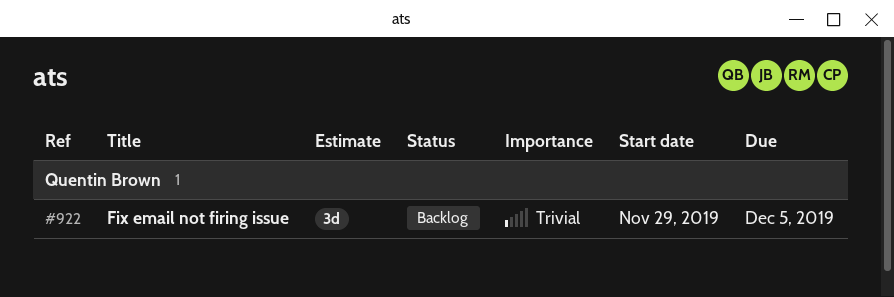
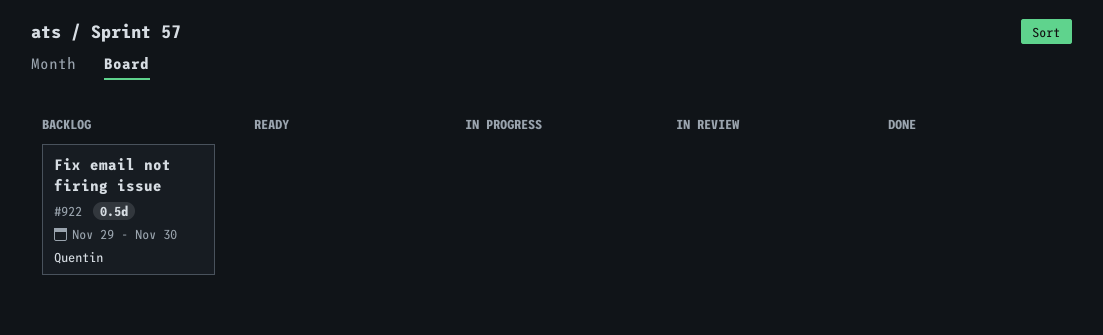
#922, estimate: 3d -> 0.5d
#922, due: Dec 5 -> Nov 30

